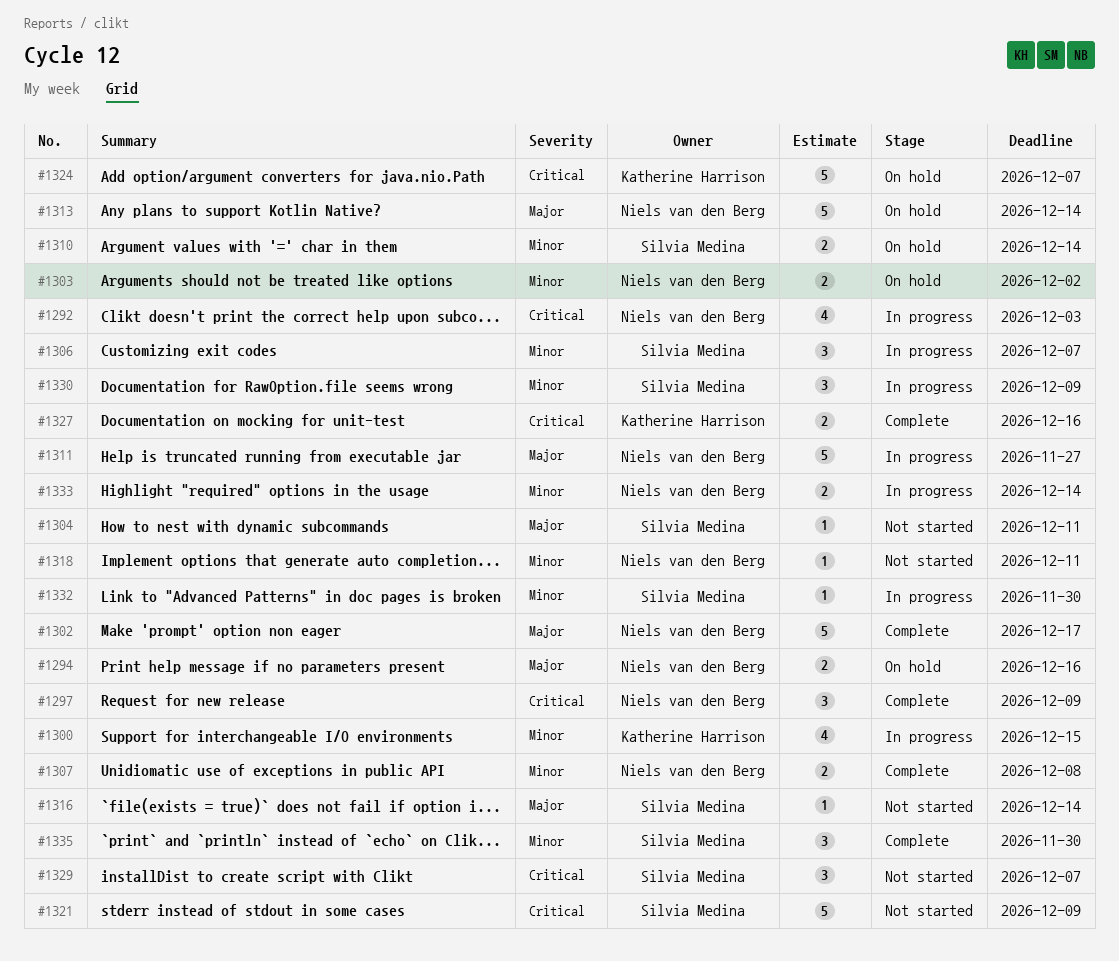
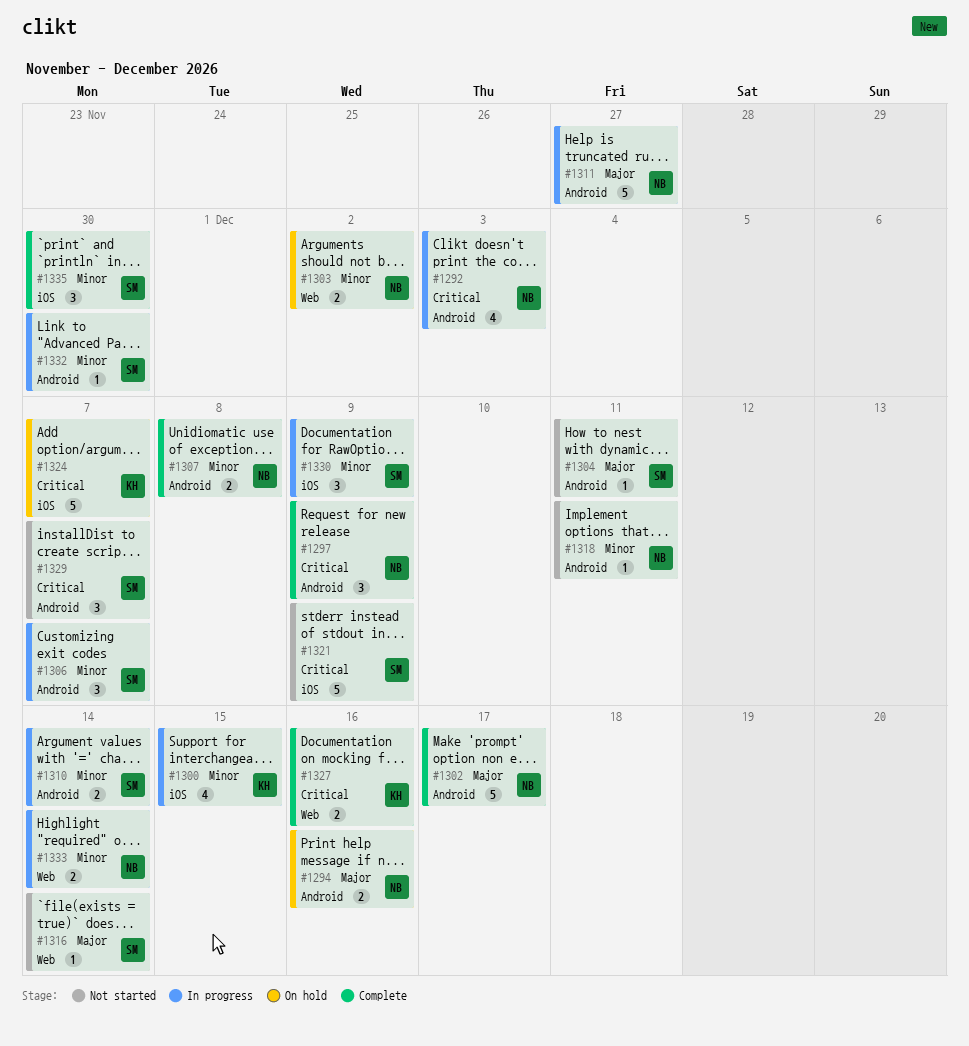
#1310, status: On hold -> In progress
#1313: present -> none

